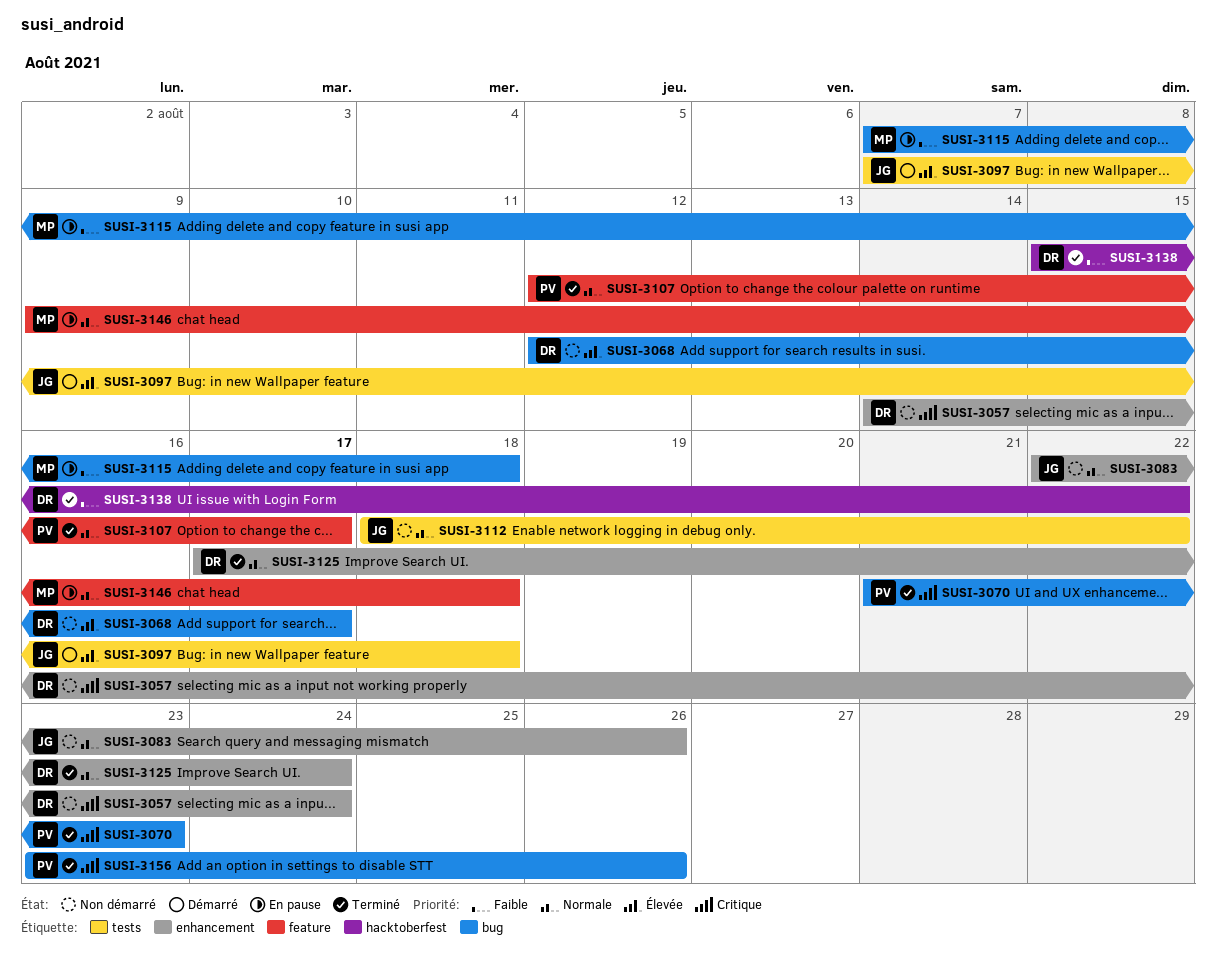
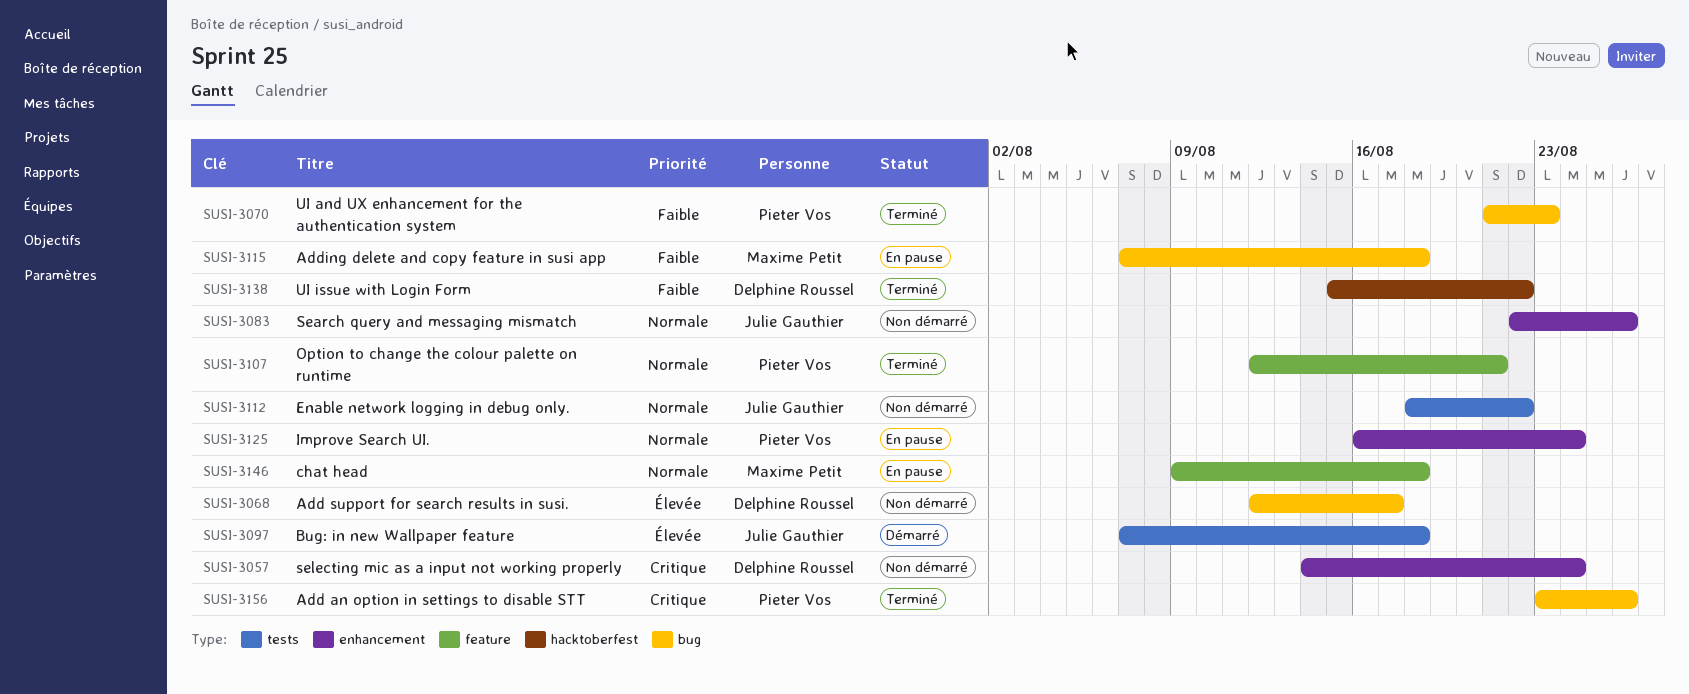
SUSI-3070, priority: Critique -> Faible
SUSI-3107, due: Aug 17 -> Aug 21
SUSI-3125, status: Terminé -> En pause
SUSI-3125, owner: Delphine Roussel -> Pieter Vos
SUSI-3125, start: Aug 17 -> Aug 16

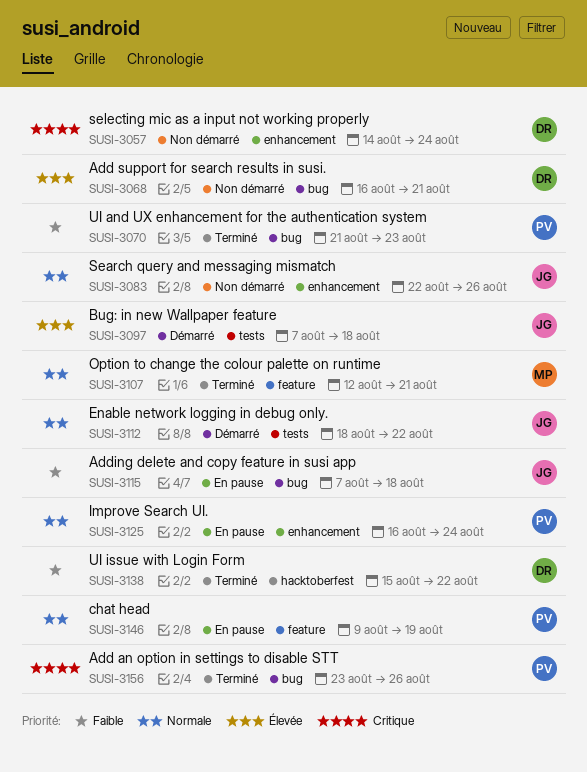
SUSI-3068, start: Aug 12 -> Aug 16
SUSI-3068, due: Aug 17 -> Aug 21
SUSI-3107, owner: Pieter Vos -> Maxime Petit
SUSI-3112, status: Non démarré -> Démarré
SUSI-3115, owner: Maxime Petit -> Julie Gauthier
SUSI-3146, owner: Maxime Petit -> Pieter Vos
SUSI-3146, due: Aug 18 -> Aug 19

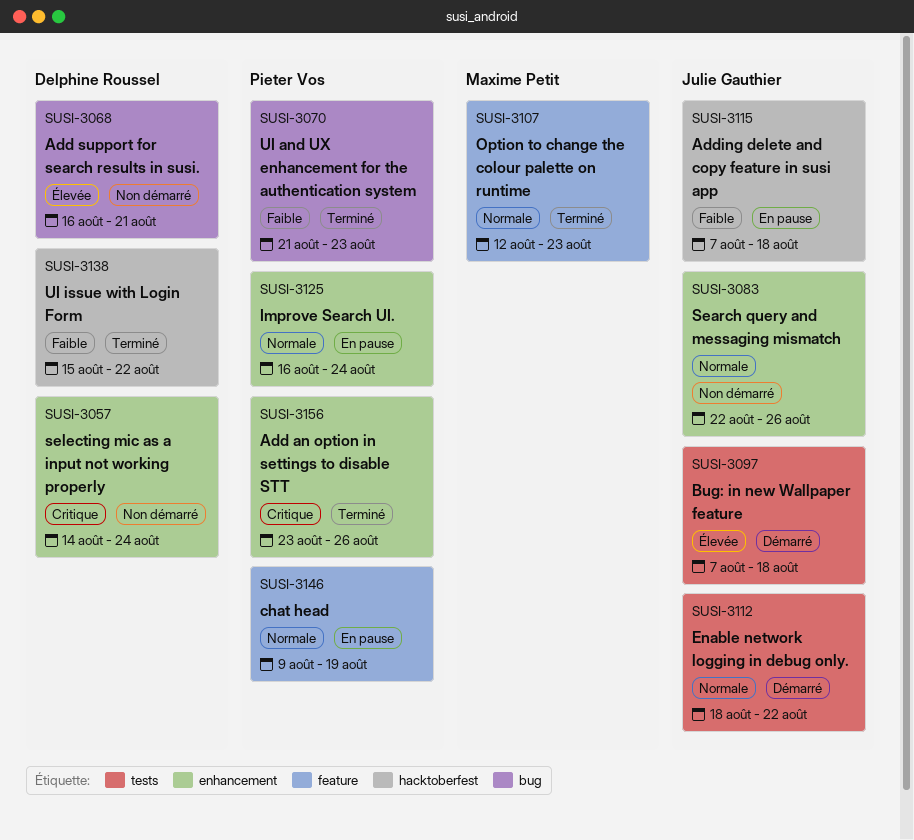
SUSI-3107, due: Aug 21 -> Aug 23
SUSI-3115, label: bug -> hacktoberfest
SUSI-3156, label: bug -> enhancement

